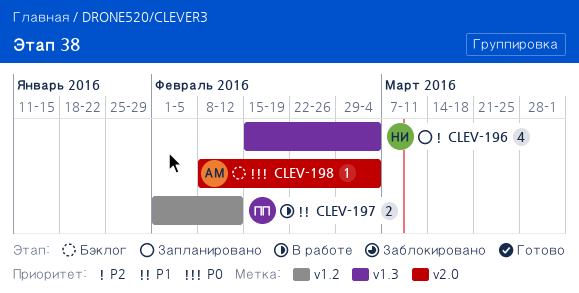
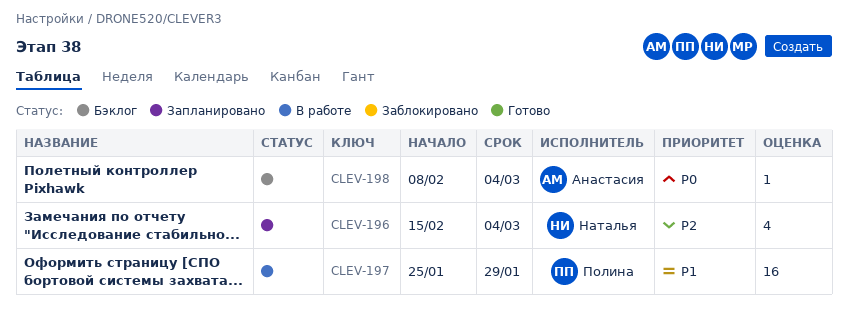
CLEV-197, estimate: 2 -> 16
CLEV-197, start: Feb 1 -> Jan 25
CLEV-197, due: Feb 12 -> Jan 29

